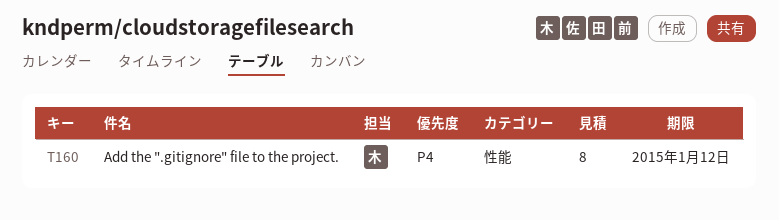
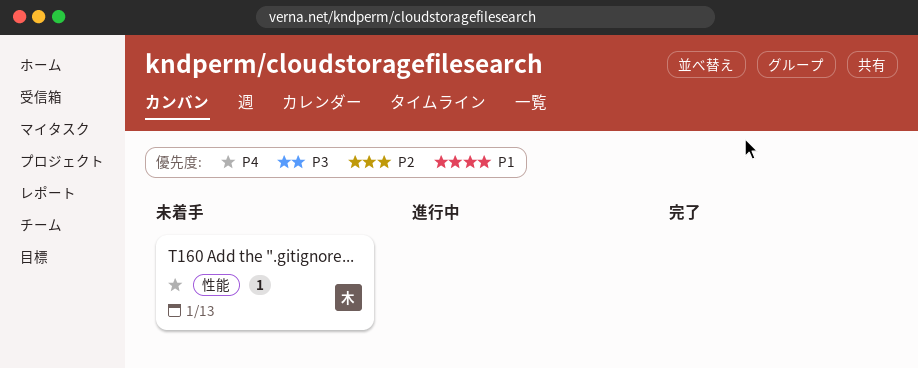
T160, estimate: 8 -> 1
T160, due: Jan 12 -> Jan 13

